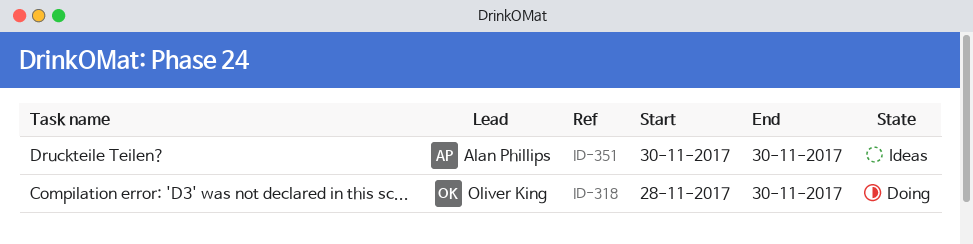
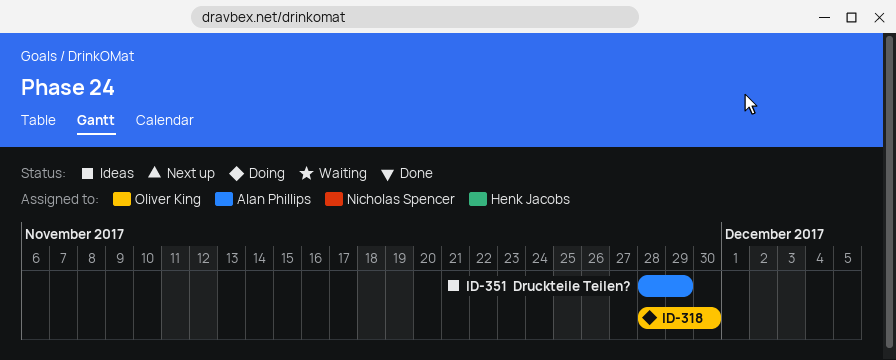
ID-351, start: Nov 30 -> Nov 28
ID-351, due: Nov 30 -> Nov 29

